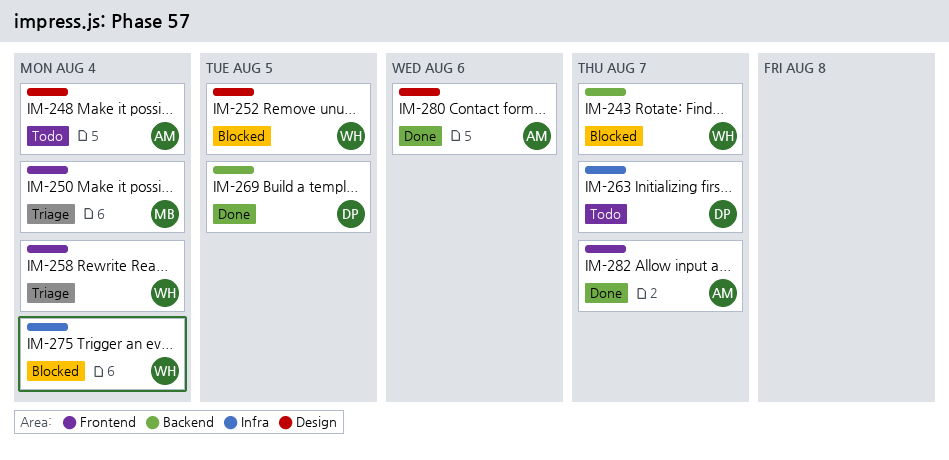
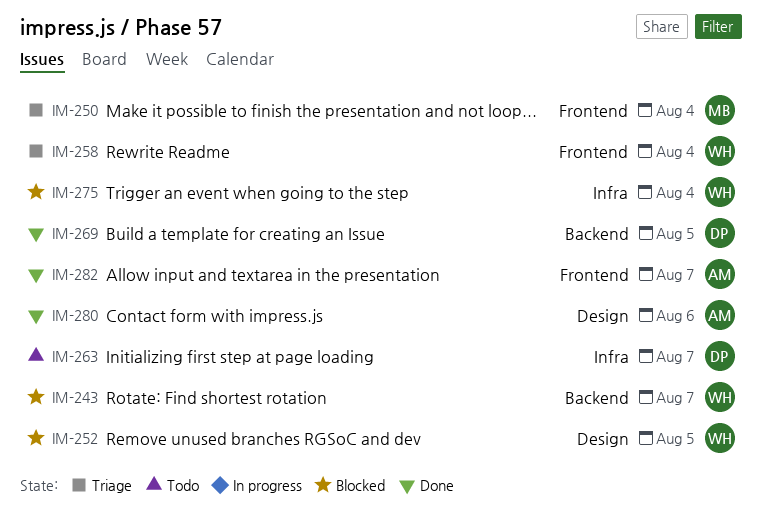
IM-248: present -> none

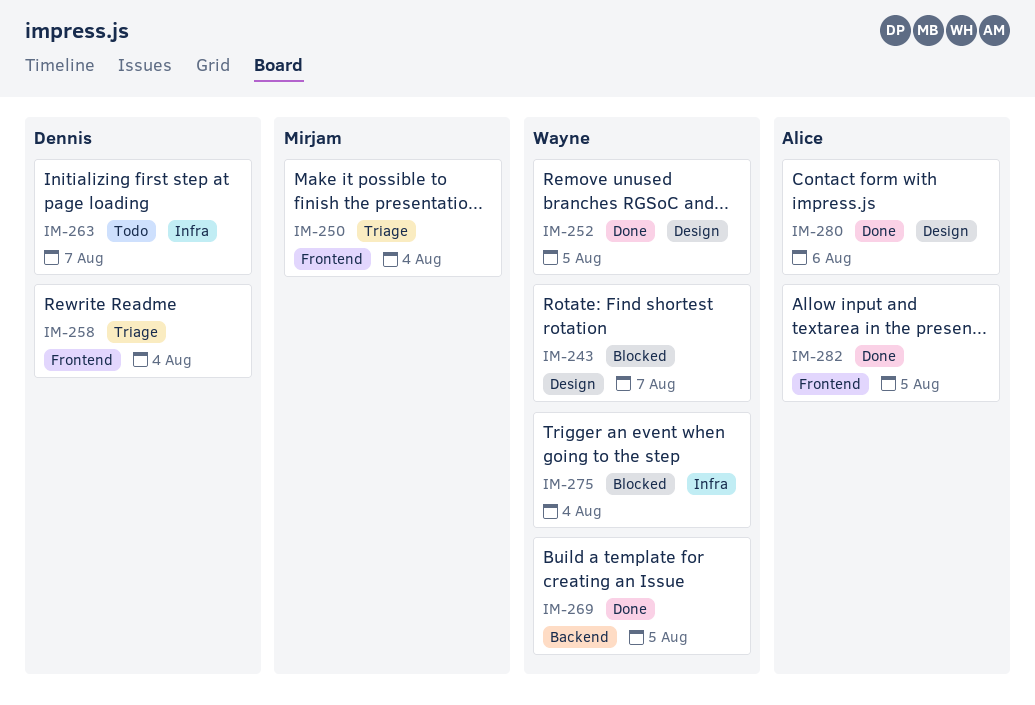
IM-243, label: Backend -> Design
IM-252, status: Blocked -> Done
IM-258, owner: Wayne -> Dennis
IM-269, owner: Dennis -> Wayne
IM-282, due: Aug 7 -> Aug 5

